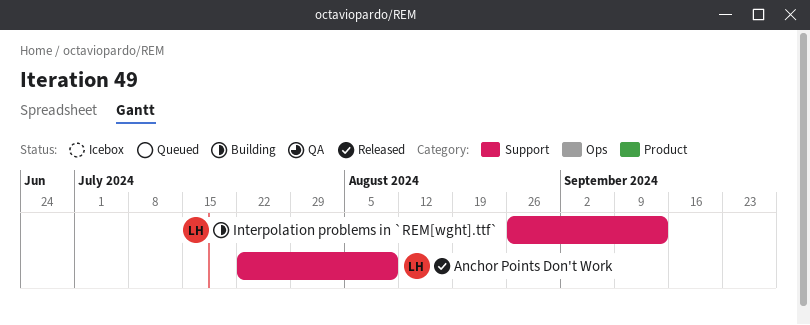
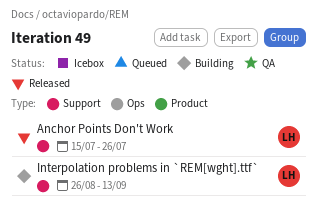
Anchor Points Don't Work, start: Jul 22 -> Jul 15
Anchor Points Don't Work, due: Aug 9 -> Jul 26

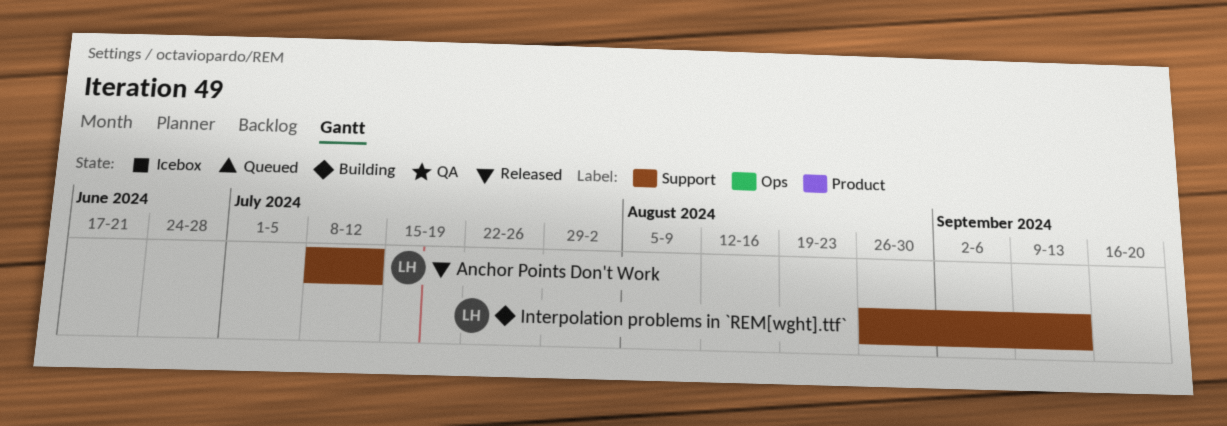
Anchor Points Don't Work, start: Jul 15 -> Jul 8
Anchor Points Don't Work, due: Jul 26 -> Jul 12

